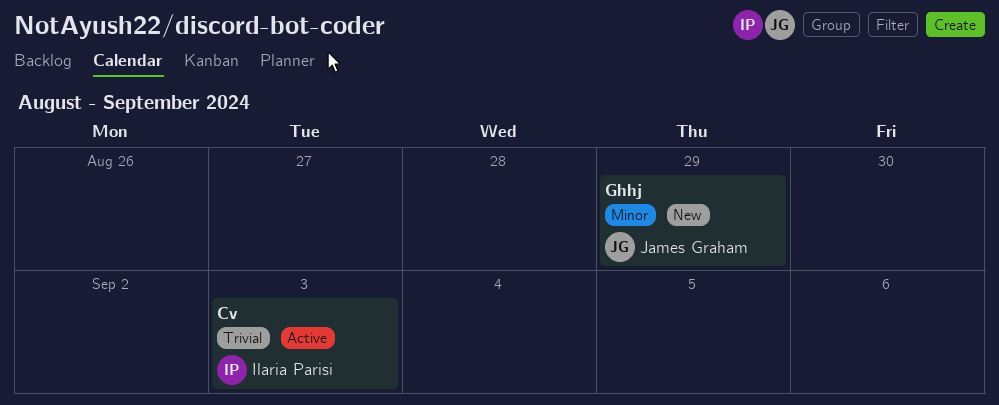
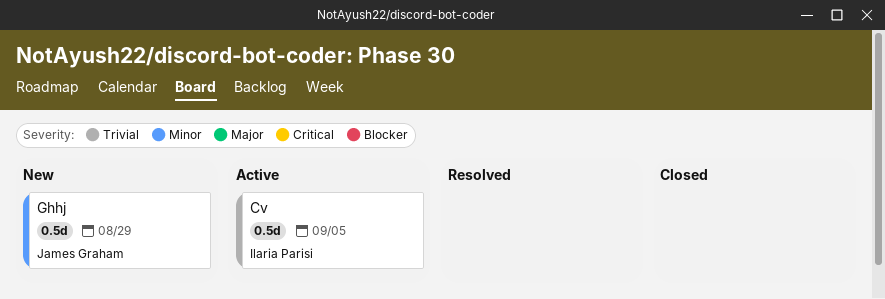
Cv, due: Sep 3 -> Sep 5

